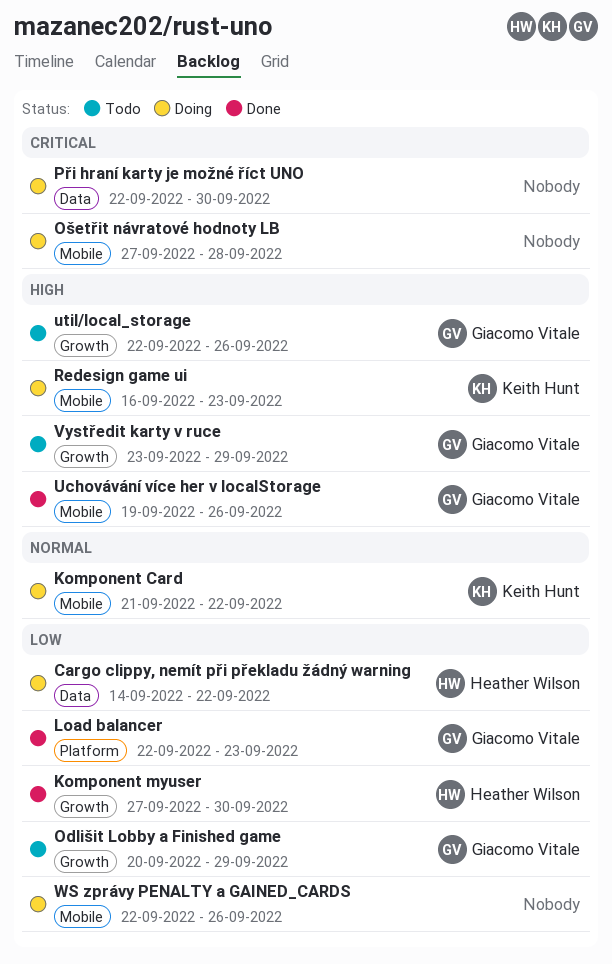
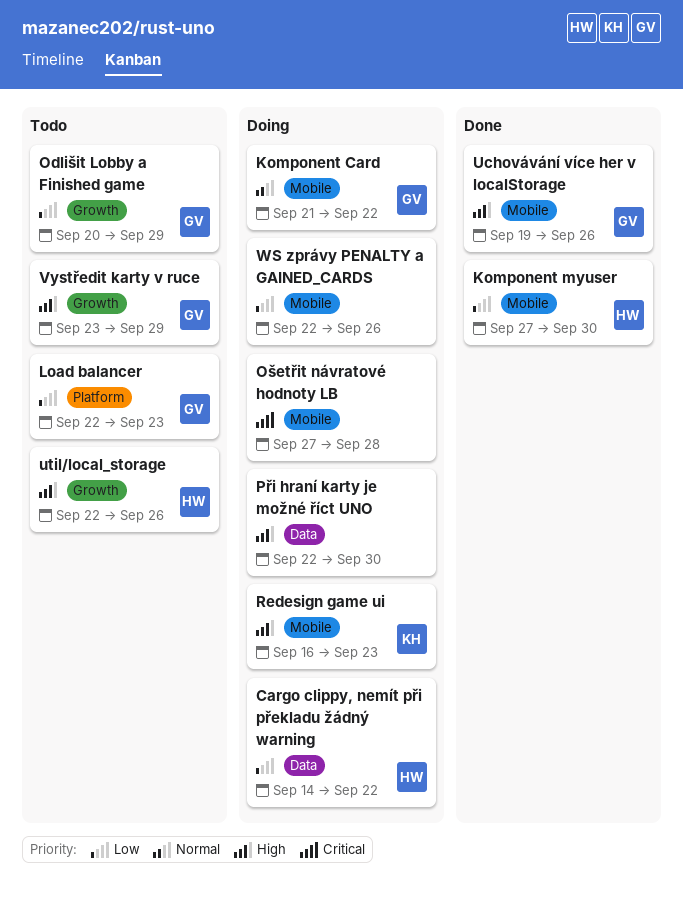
Komponent Card, owner: Keith Hunt -> Giacomo Vitale
Komponent myuser, label: Growth -> Mobile
Load balancer, status: Done -> Todo
Při hraní karty je možné říct UNO, priority: Critical -> High
util/local_storage, owner: Giacomo Vitale -> Heather Wilson

